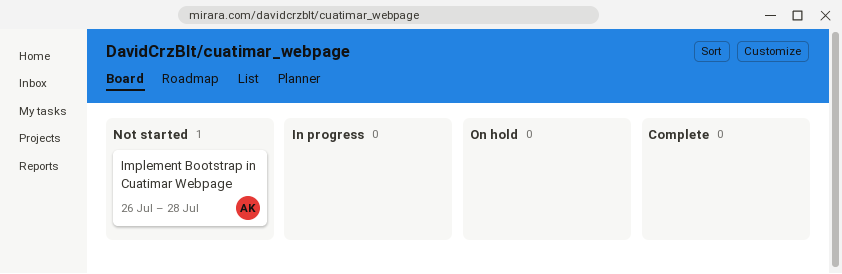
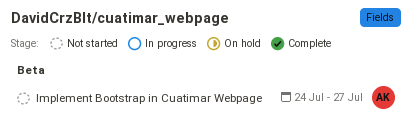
Implement Bootstrap in Cuatimar Webpage, start: Jul 26 -> Jul 24
Implement Bootstrap in Cuatimar Webpage, due: Jul 28 -> Jul 27

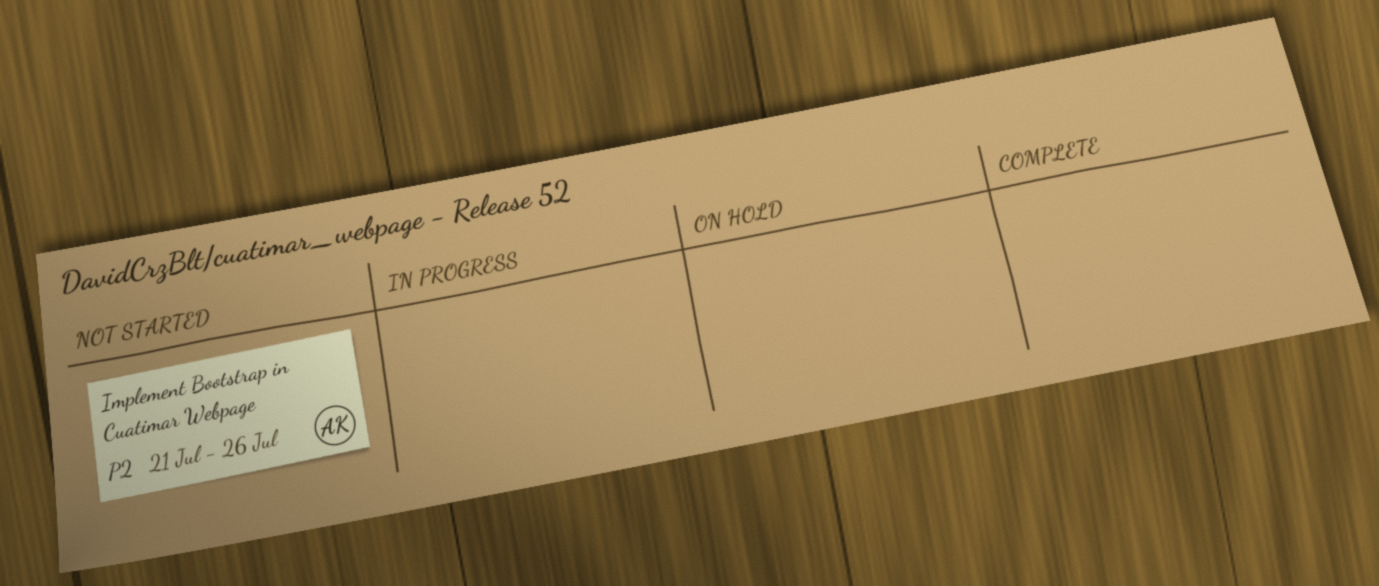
Implement Bootstrap in Cuatimar Webpage, start: Jul 24 -> Jul 21
Implement Bootstrap in Cuatimar Webpage, due: Jul 27 -> Jul 26

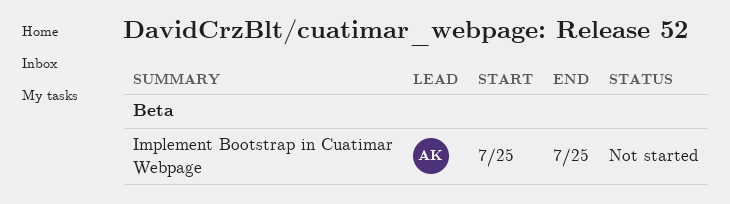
Implement Bootstrap in Cuatimar Webpage, start: Jul 21 -> Jul 25
Implement Bootstrap in Cuatimar Webpage, due: Jul 26 -> Jul 25

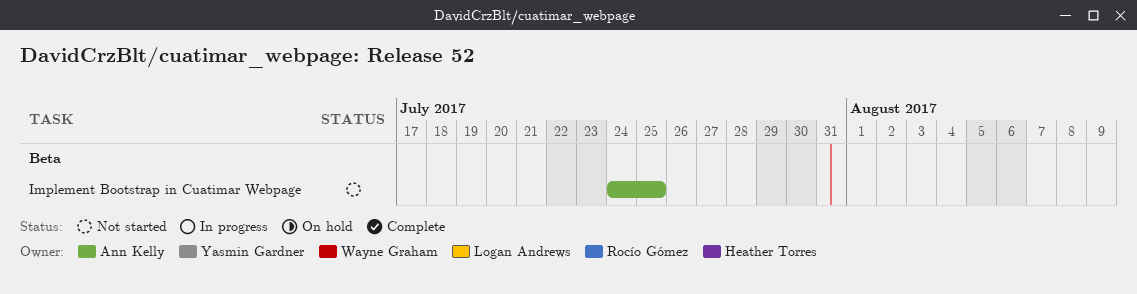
Implement Bootstrap in Cuatimar Webpage, start: Jul 25 -> Jul 24

